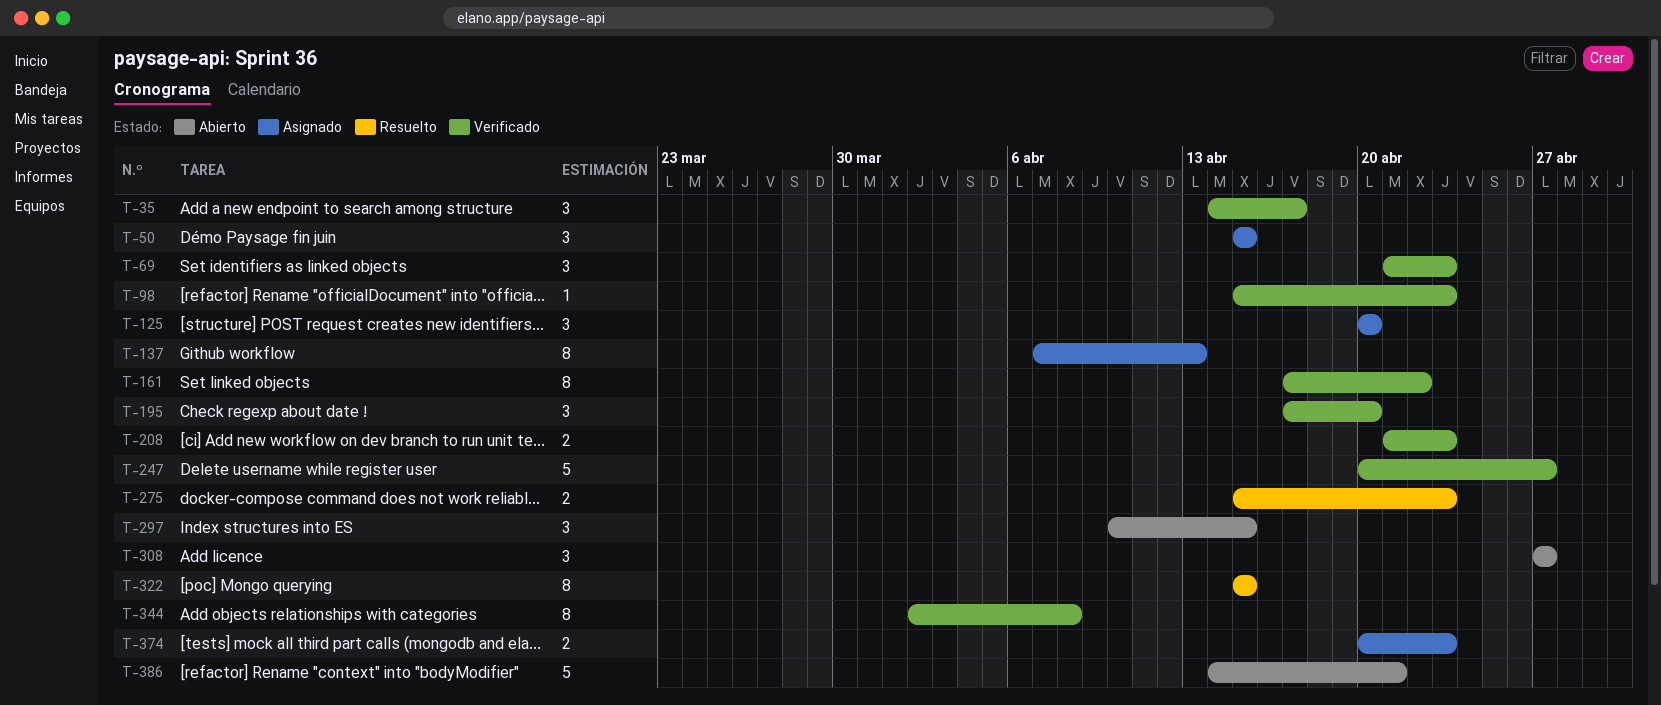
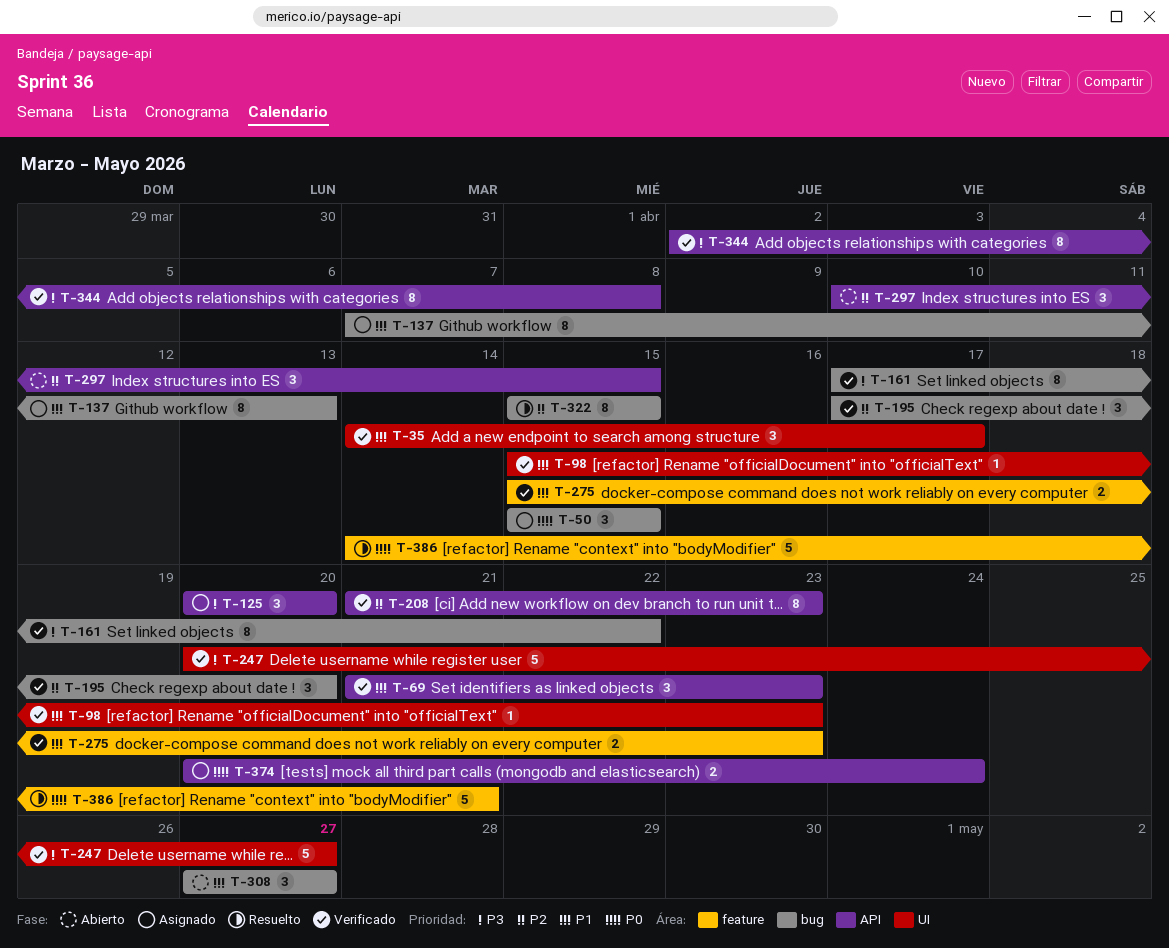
T-208, estimate: 2 -> 8
T-275, status: Resuelto -> Verificado
T-374, due: Apr 23 -> Apr 24
T-386, status: Abierto -> Resuelto

